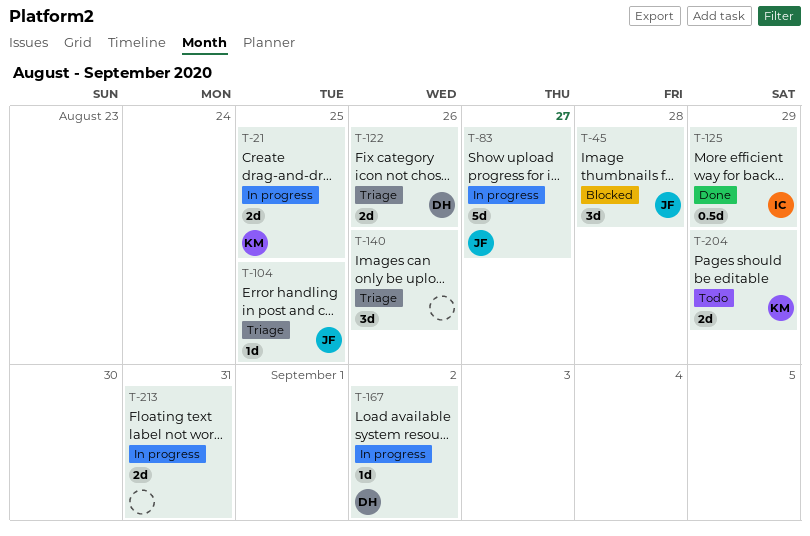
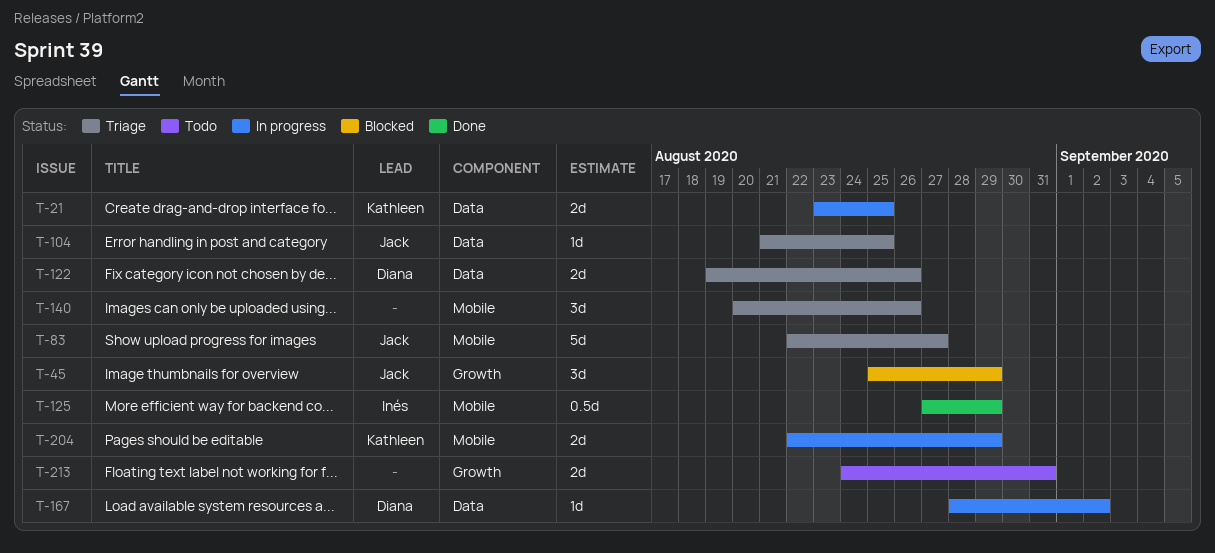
T-45, due: Aug 28 -> Aug 29
T-83, status: In progress -> Triage
T-204, status: Todo -> In progress
T-213, status: In progress -> Todo

